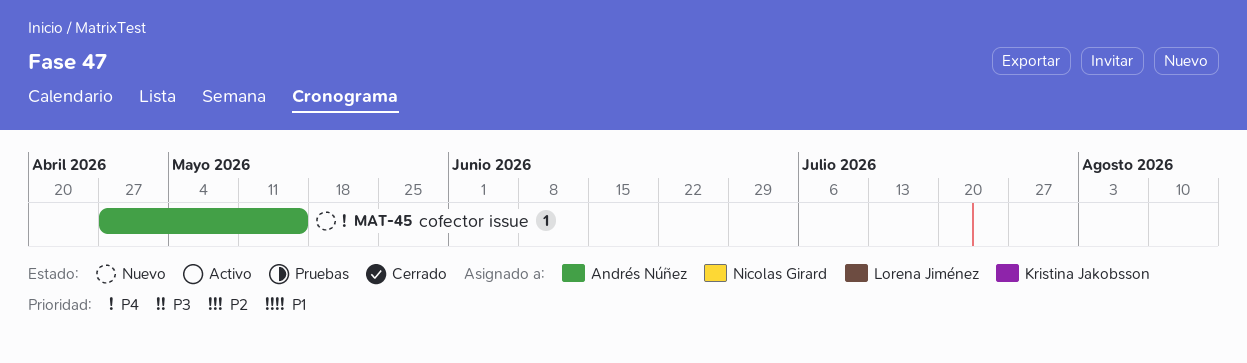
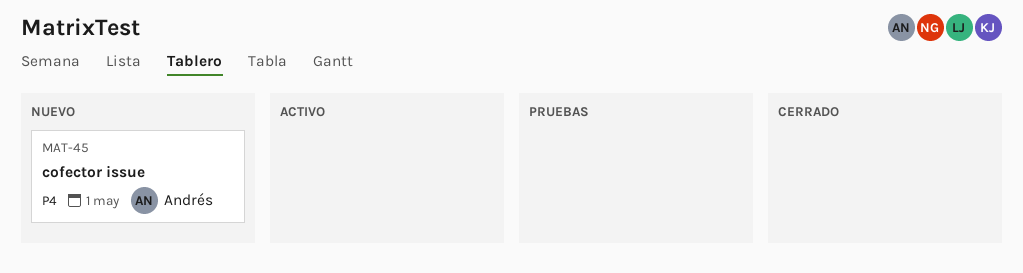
MAT-45, due: May 15 -> May 1

